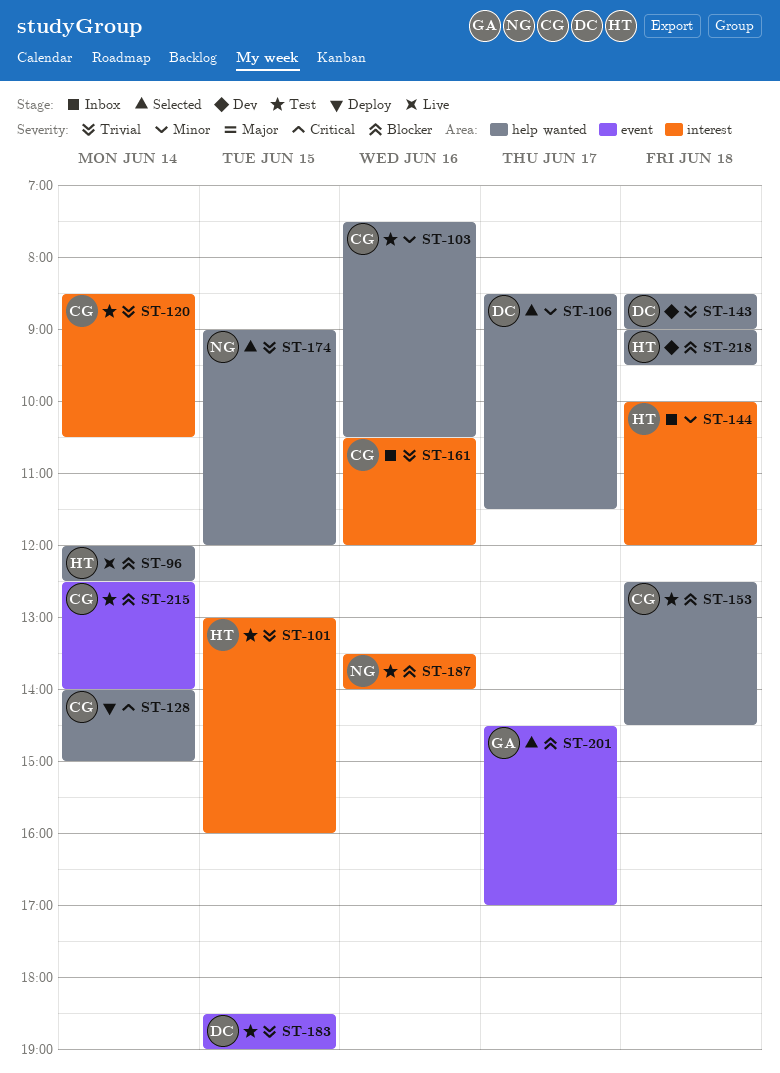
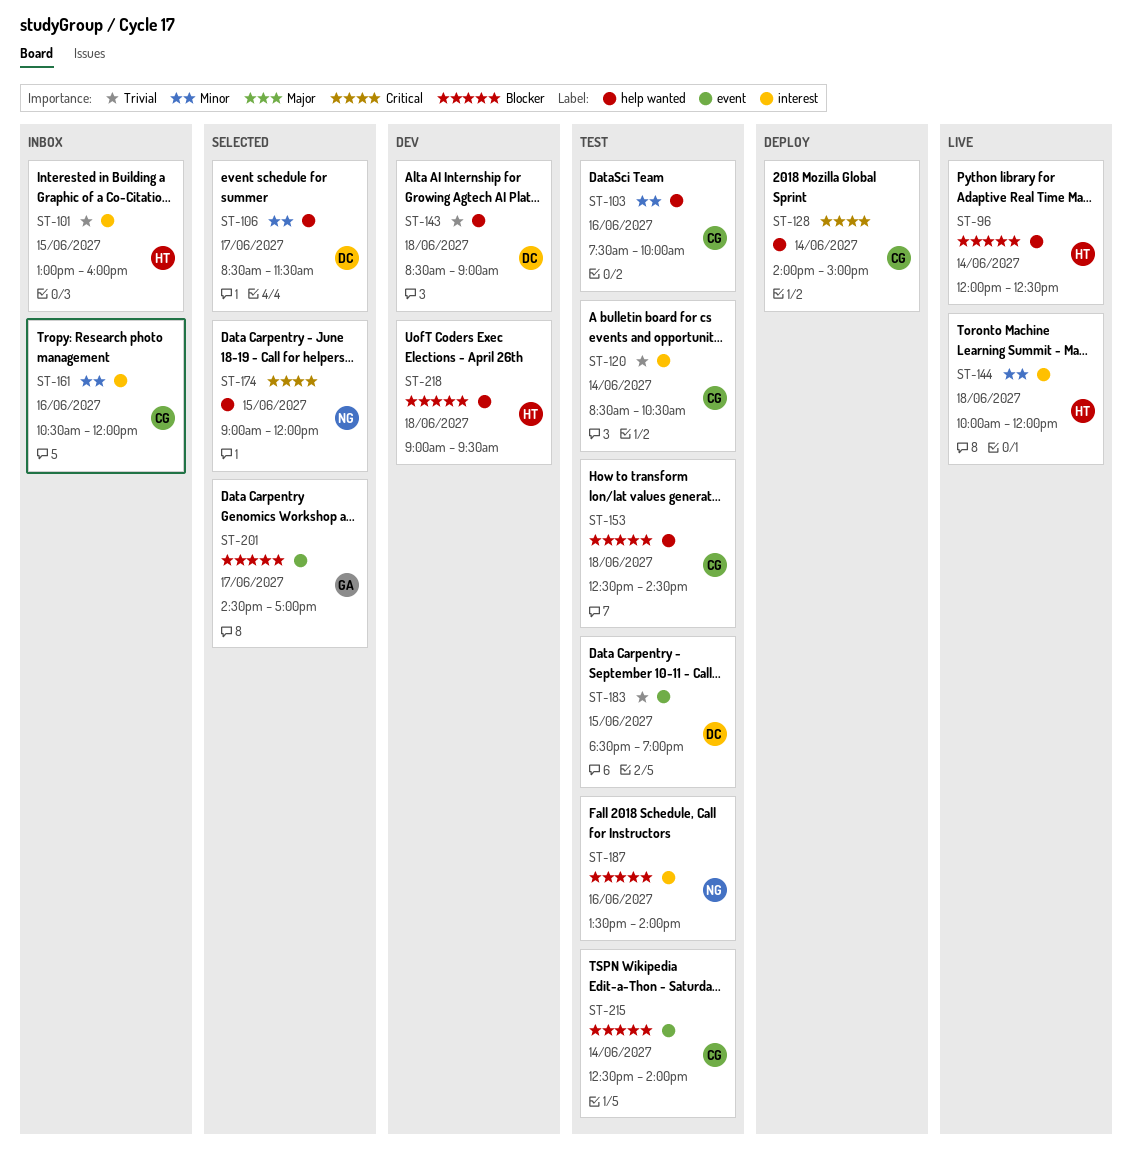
ST-101, status: Test -> Inbox
ST-103, ends: 10:30 -> 10:00
ST-144, status: Inbox -> Live
ST-161, priority: Trivial -> Minor
ST-174, priority: Trivial -> Critical

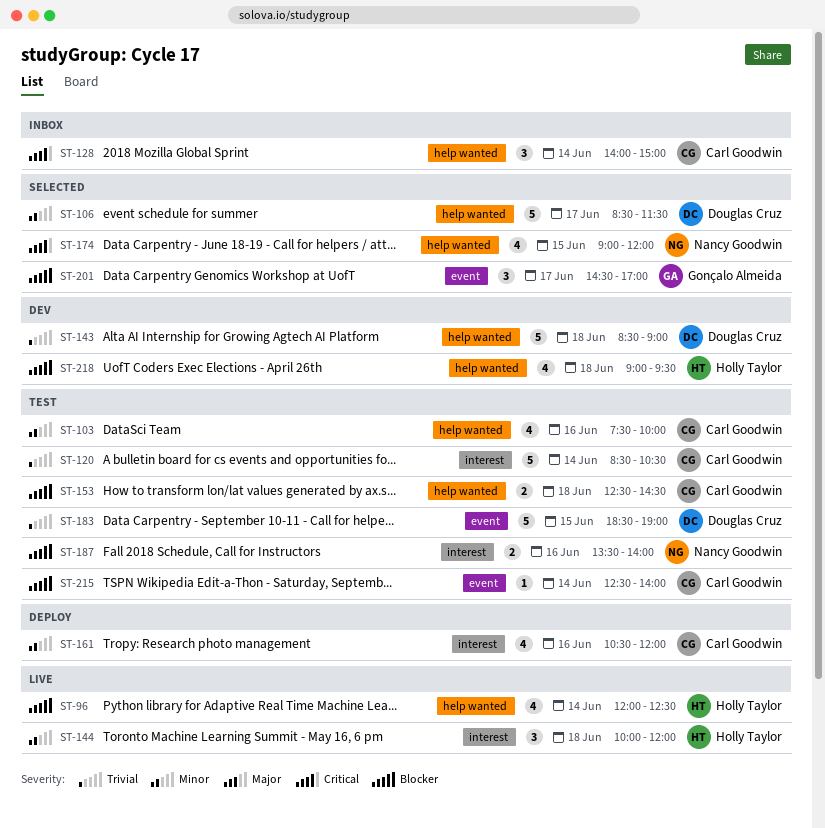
ST-101: present -> none
ST-128, status: Deploy -> Inbox
ST-161, status: Inbox -> Deploy

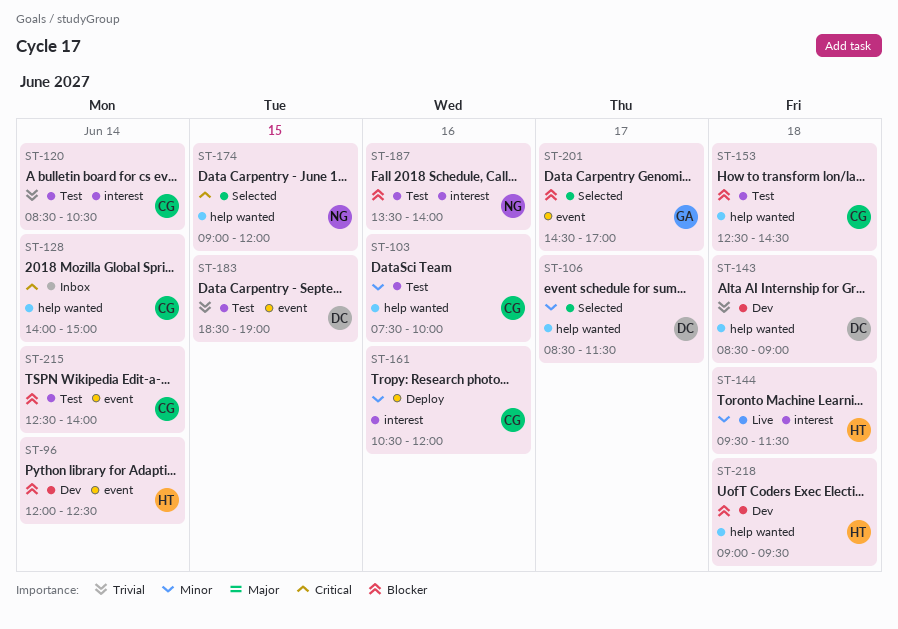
ST-96, status: Live -> Dev
ST-96, label: help wanted -> event
ST-144, begins: 10:00 -> 09:30
ST-144, ends: 12:00 -> 11:30

